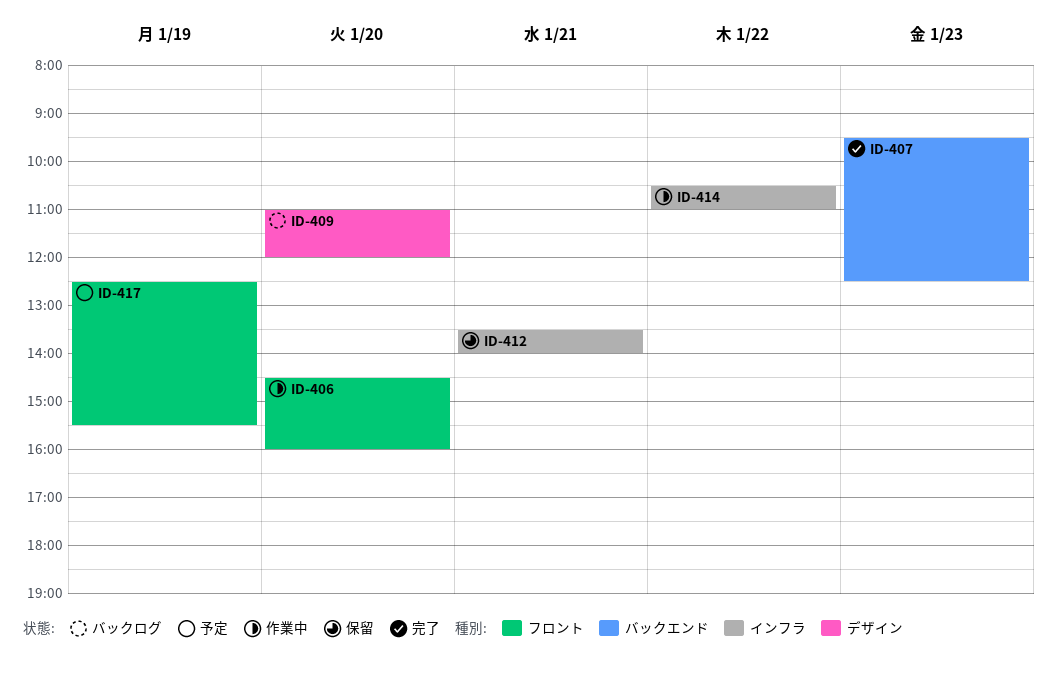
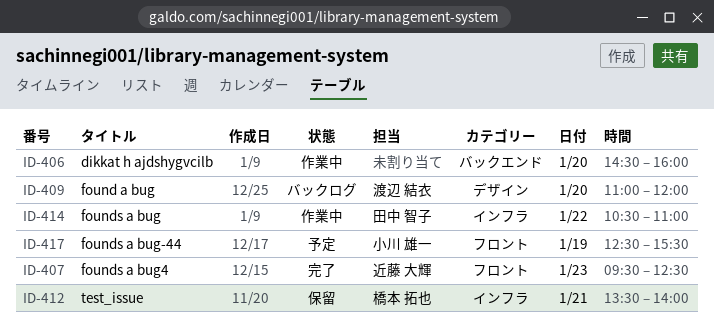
ID-406, label: フロント -> バックエンド
ID-407, label: バックエンド -> フロント

